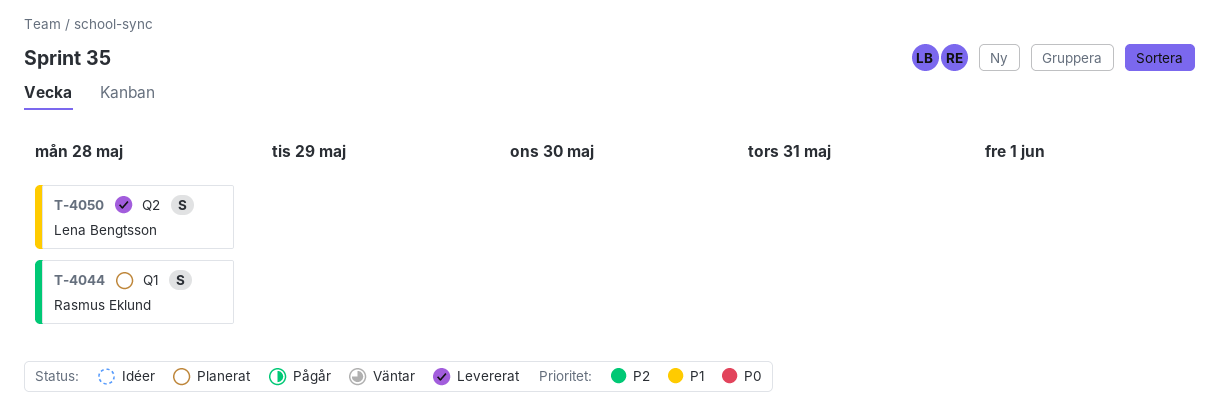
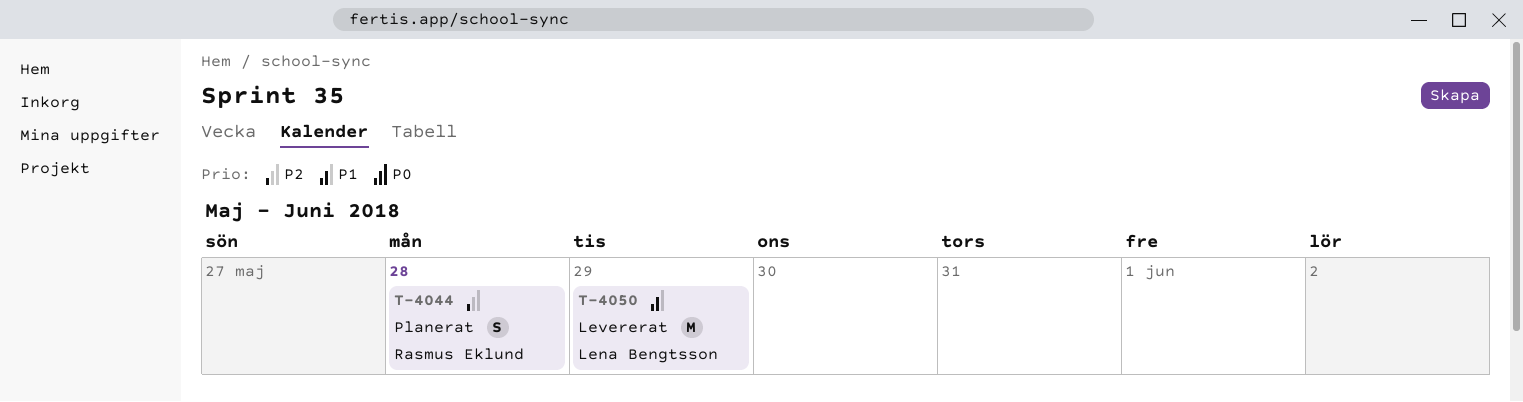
T-4050, estimate: S -> M
T-4050, due: May 28 -> May 29

